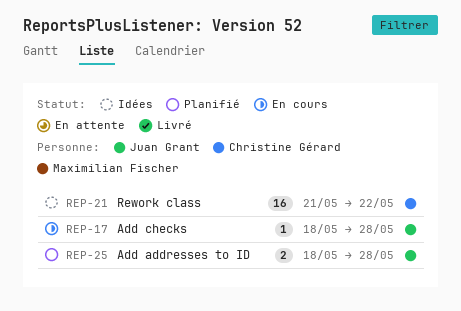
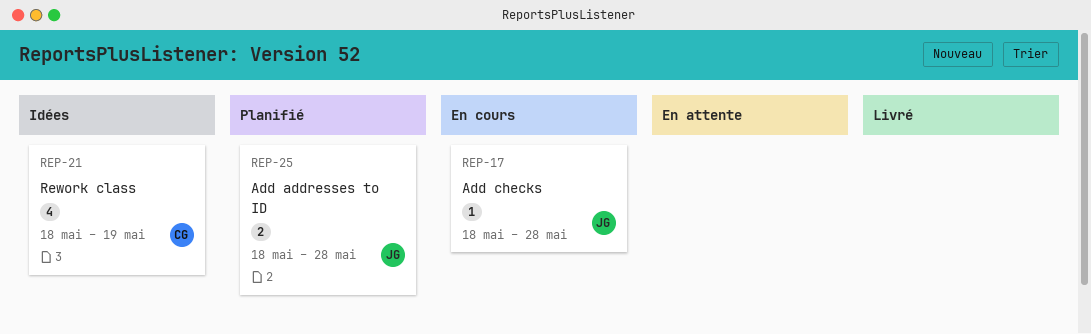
REP-21, estimate: 16 -> 4
REP-21, start: May 21 -> May 18
REP-21, due: May 22 -> May 19

